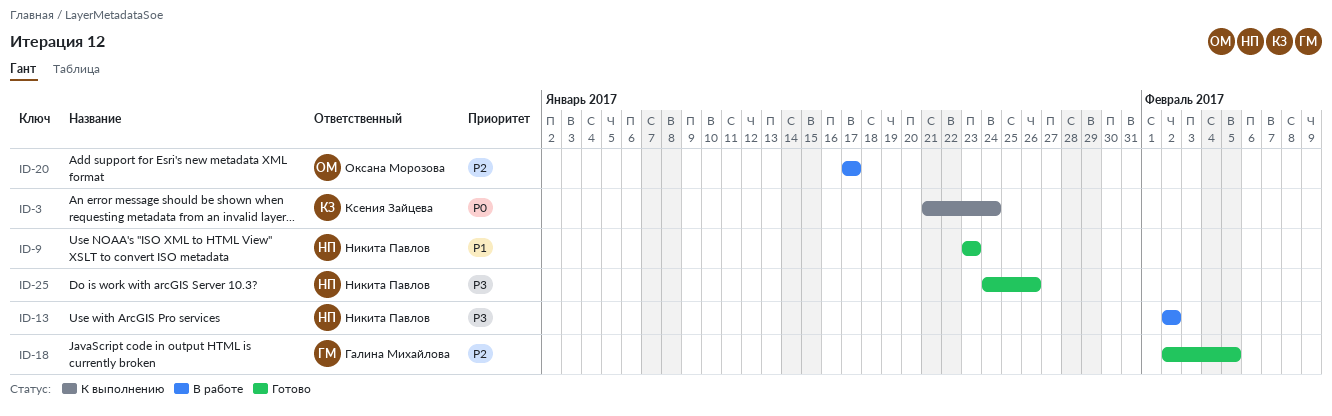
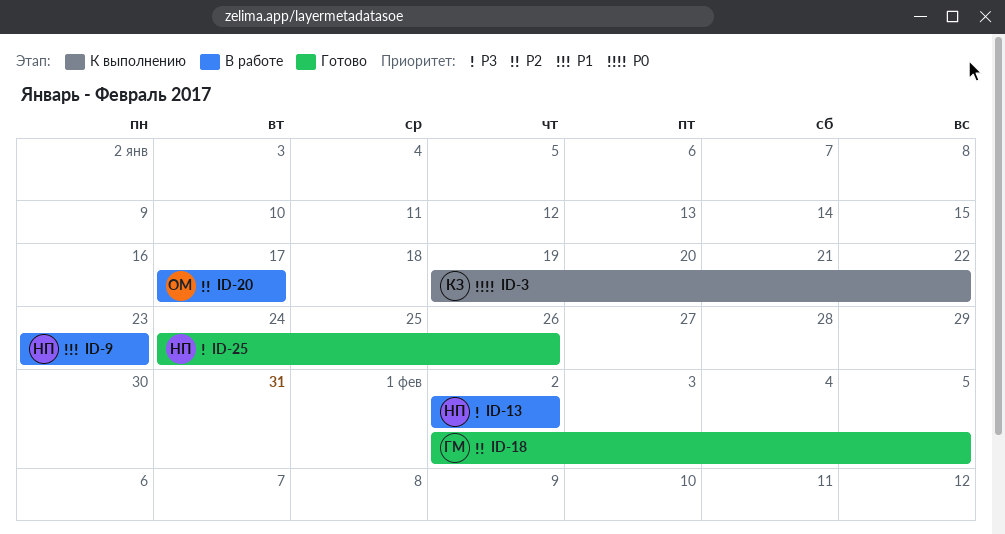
ID-3, start: Jan 21 -> Jan 19
ID-3, due: Jan 24 -> Jan 22
ID-9, status: Готово -> В работе

